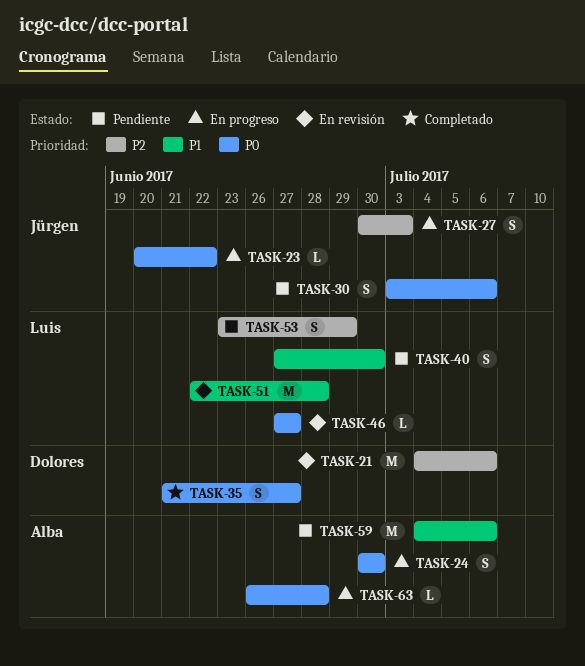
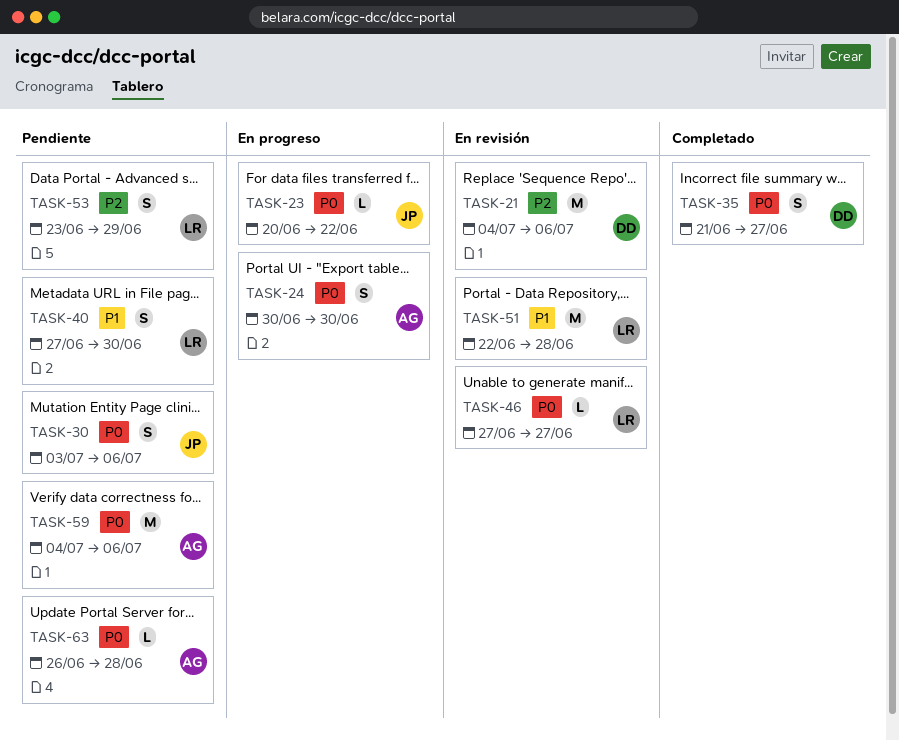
TASK-27: present -> none
TASK-59, priority: P1 -> P0
TASK-63, status: En progreso -> Pendiente

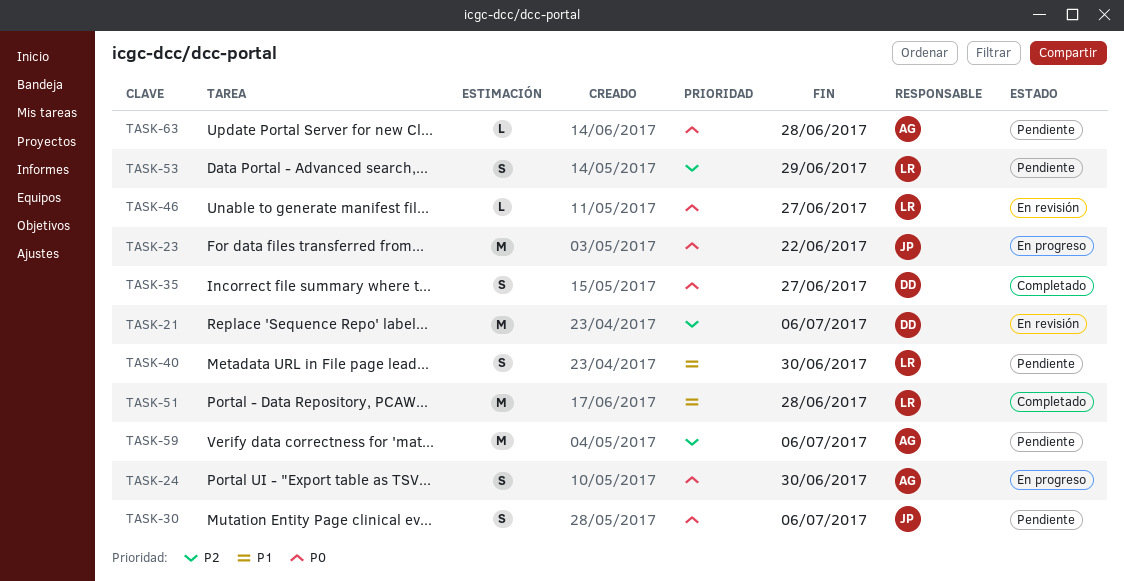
TASK-23, estimate: L -> M
TASK-51, status: En revisión -> Completado
TASK-59, priority: P0 -> P2

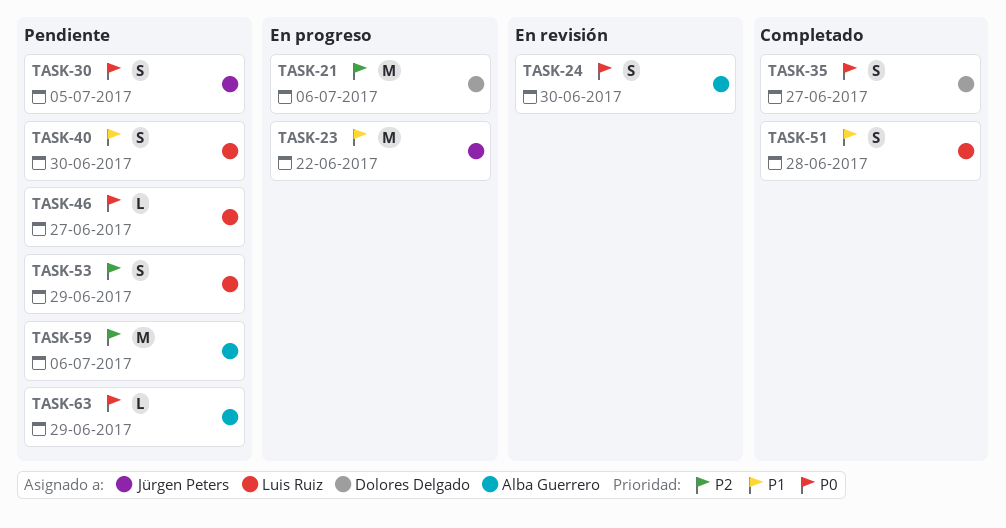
TASK-21, status: En revisión -> En progreso
TASK-23, priority: P0 -> P1
TASK-24, status: En progreso -> En revisión
TASK-30, due: Jul 6 -> Jul 5
TASK-46, status: En revisión -> Pendiente
TASK-51, estimate: M -> S
TASK-63, due: Jun 28 -> Jun 29

